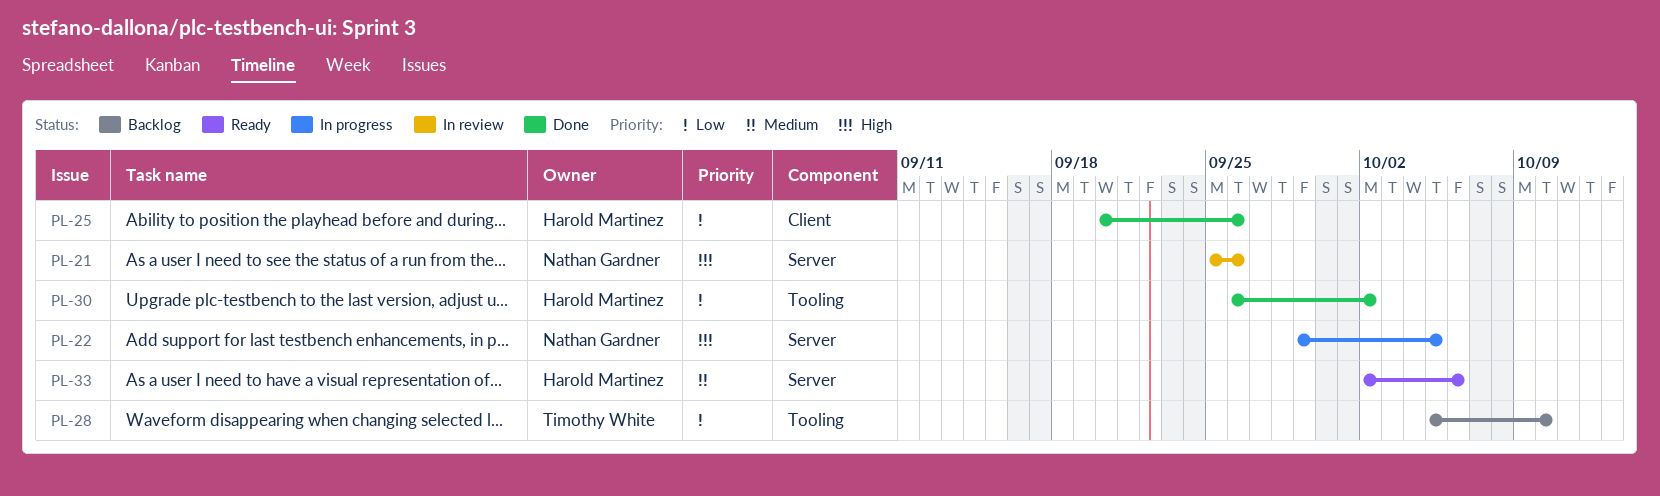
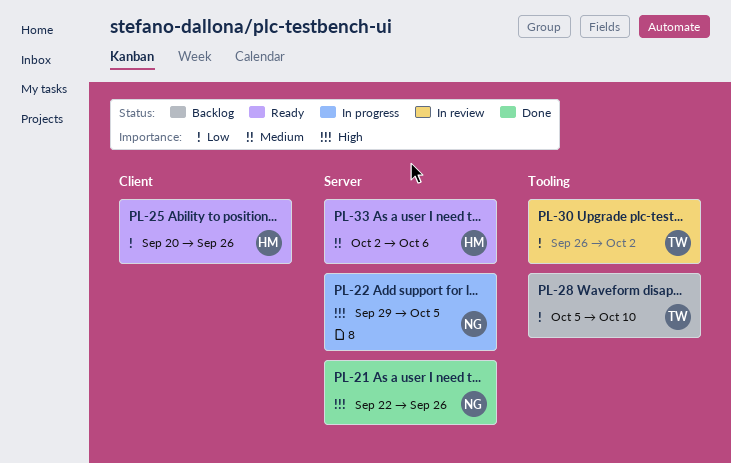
PL-21, status: In review -> Done
PL-21, start: Sep 25 -> Sep 22
PL-25, status: Done -> Ready
PL-30, status: Done -> In review
PL-30, owner: Harold Martinez -> Timothy White

